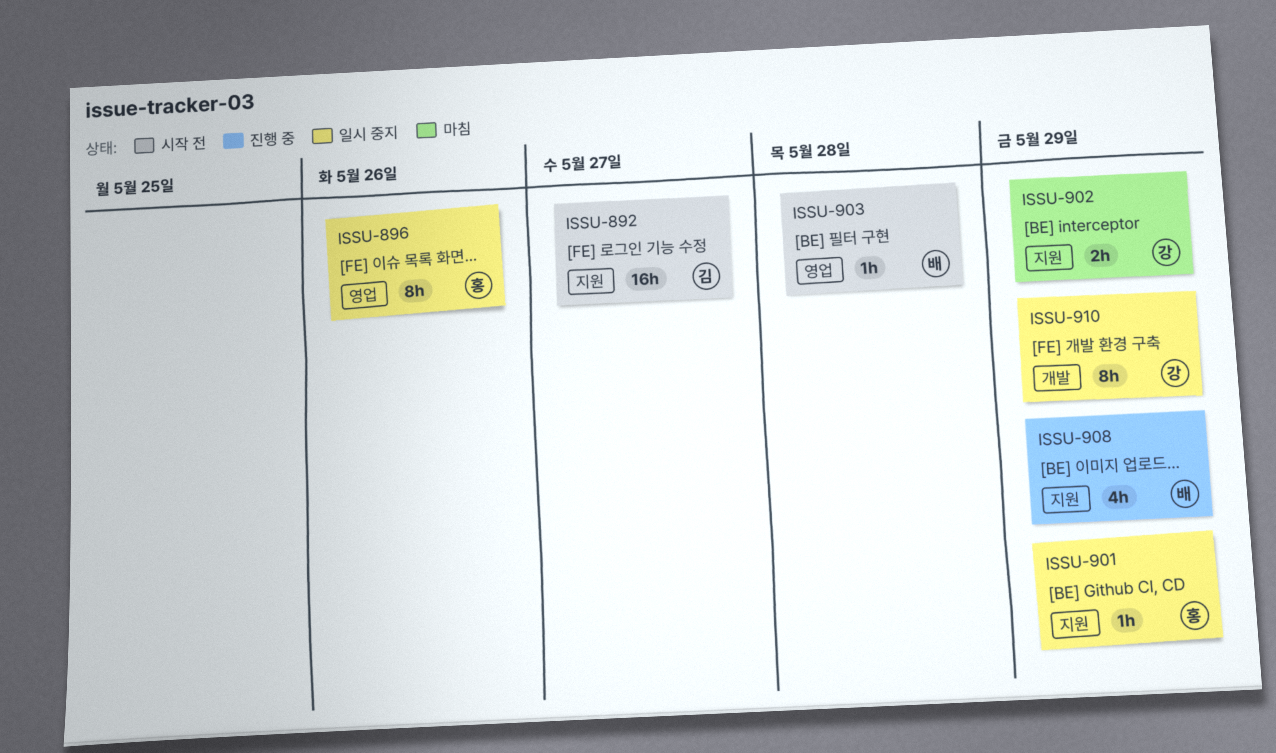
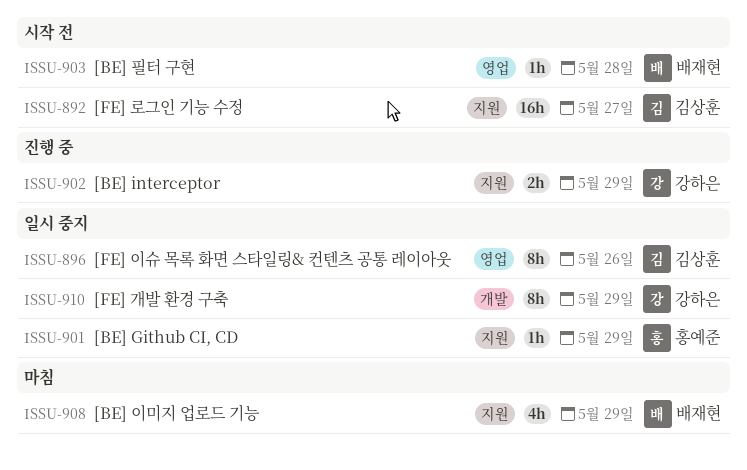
ISSU-896, owner: 홍예준 -> 김상훈
ISSU-902, status: 마침 -> 진행 중
ISSU-908, status: 진행 중 -> 마침

